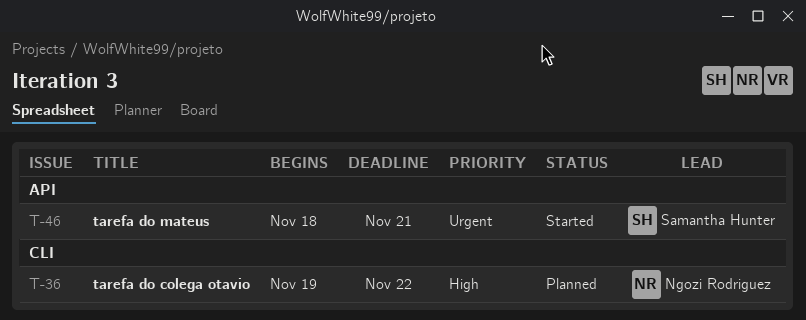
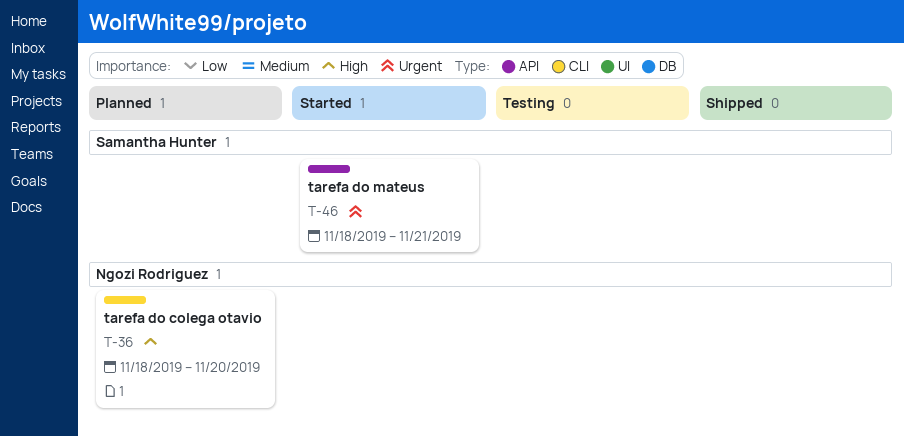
T-36, start: Nov 19 -> Nov 18
T-36, due: Nov 22 -> Nov 20

